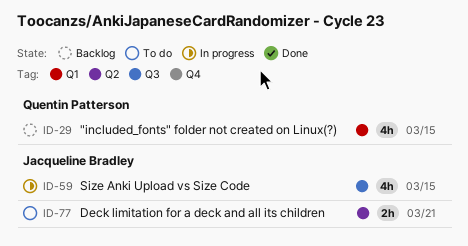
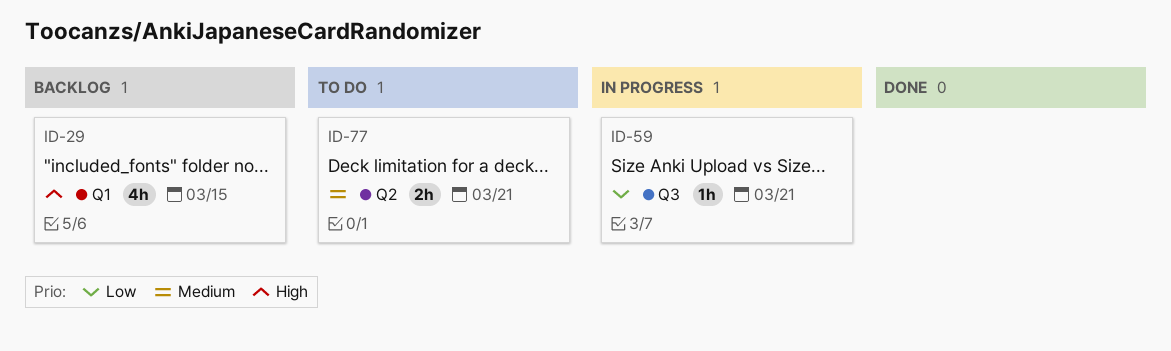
ID-59, estimate: 4h -> 1h
ID-59, due: Mar 15 -> Mar 21

